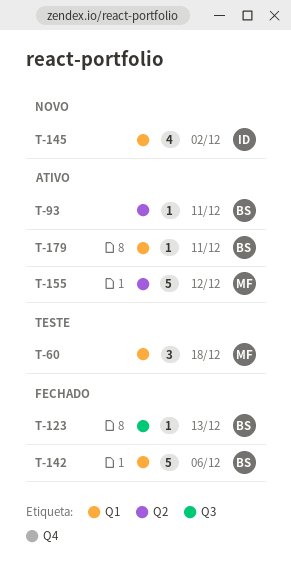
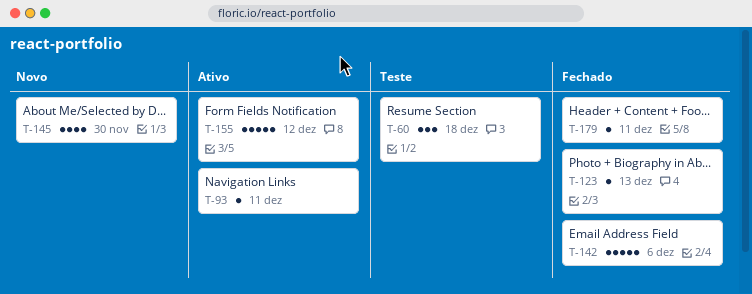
T-145, due: Dec 2 -> Nov 30
T-179, status: Ativo -> Fechado

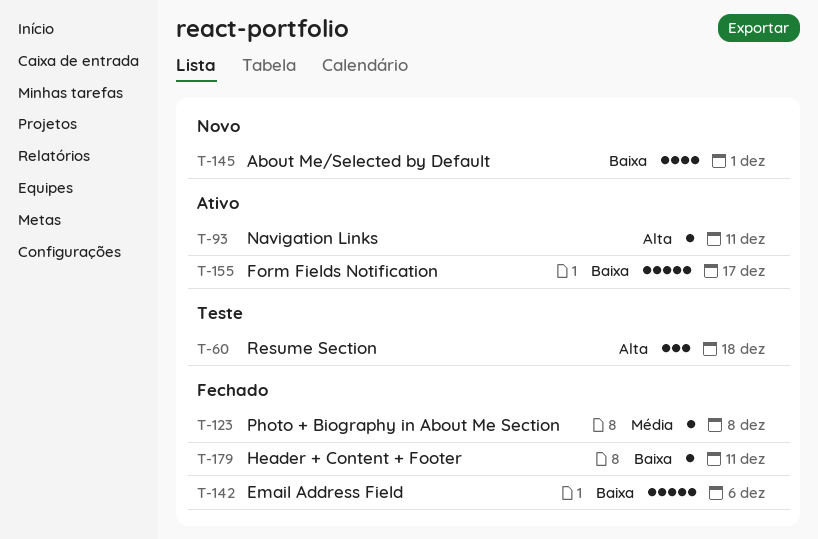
T-123, due: Dec 13 -> Dec 8
T-145, due: Nov 30 -> Dec 1
T-155, due: Dec 12 -> Dec 17

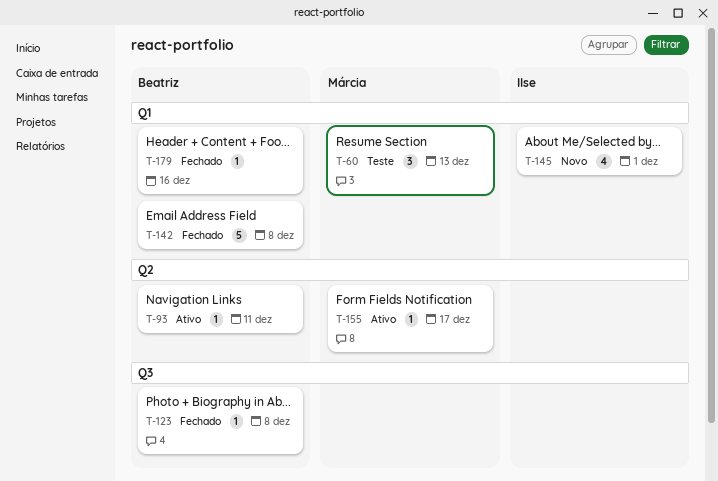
T-60, due: Dec 18 -> Dec 13
T-142, due: Dec 6 -> Dec 8
T-155, estimate: 5 -> 1
T-179, due: Dec 11 -> Dec 16

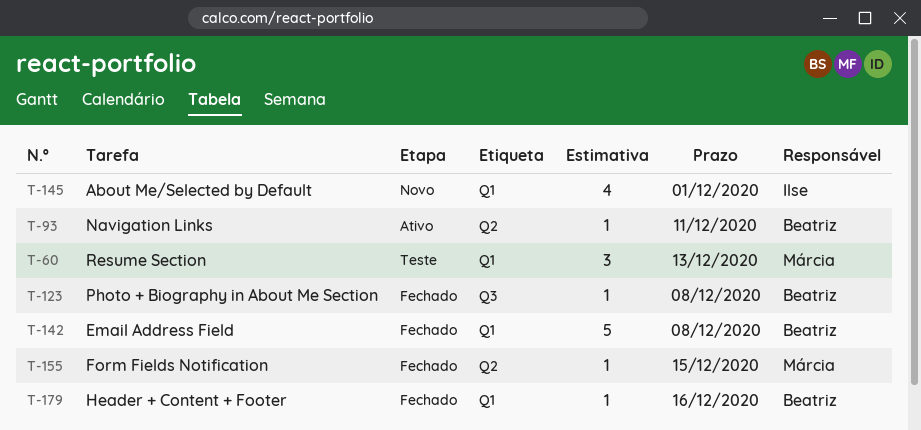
T-155, status: Ativo -> Fechado
T-155, due: Dec 17 -> Dec 15

